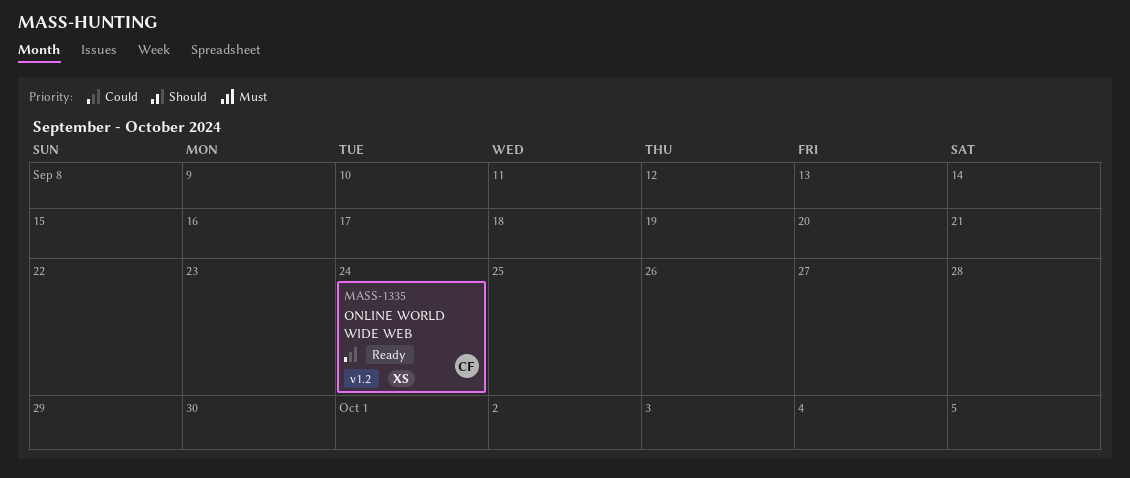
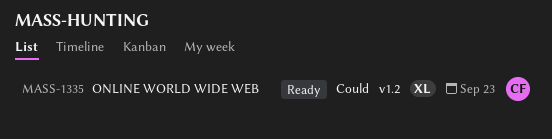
MASS-1335, estimate: XS -> XL
MASS-1335, due: Sep 24 -> Sep 23

